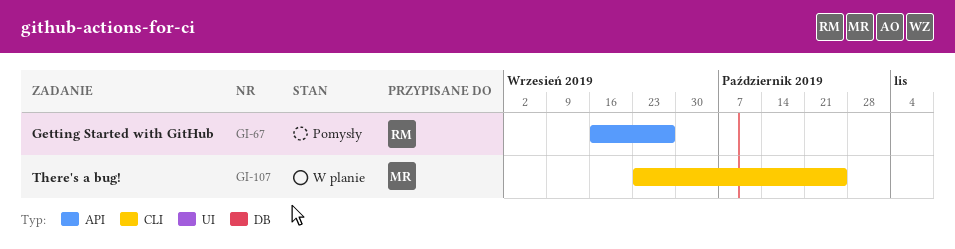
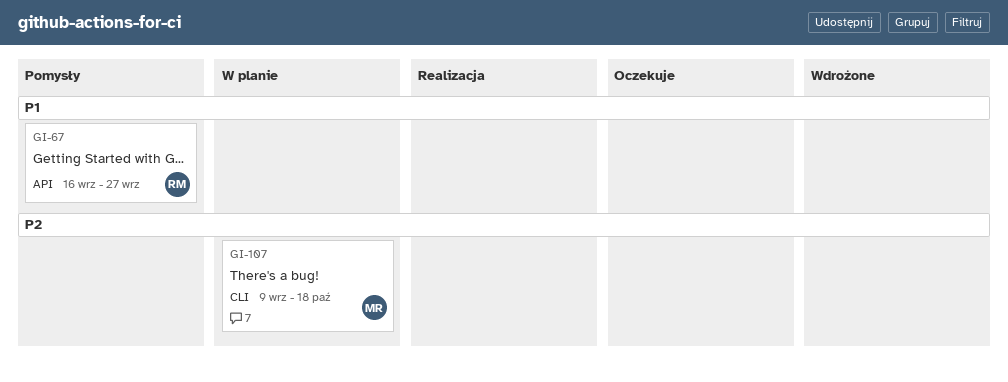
GI-107, start: Sep 23 -> Sep 9
GI-107, due: Oct 25 -> Oct 18

